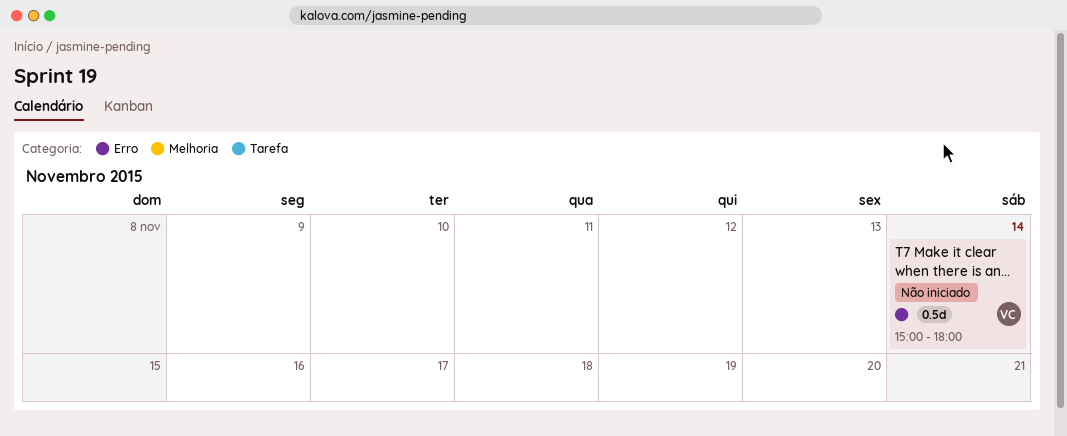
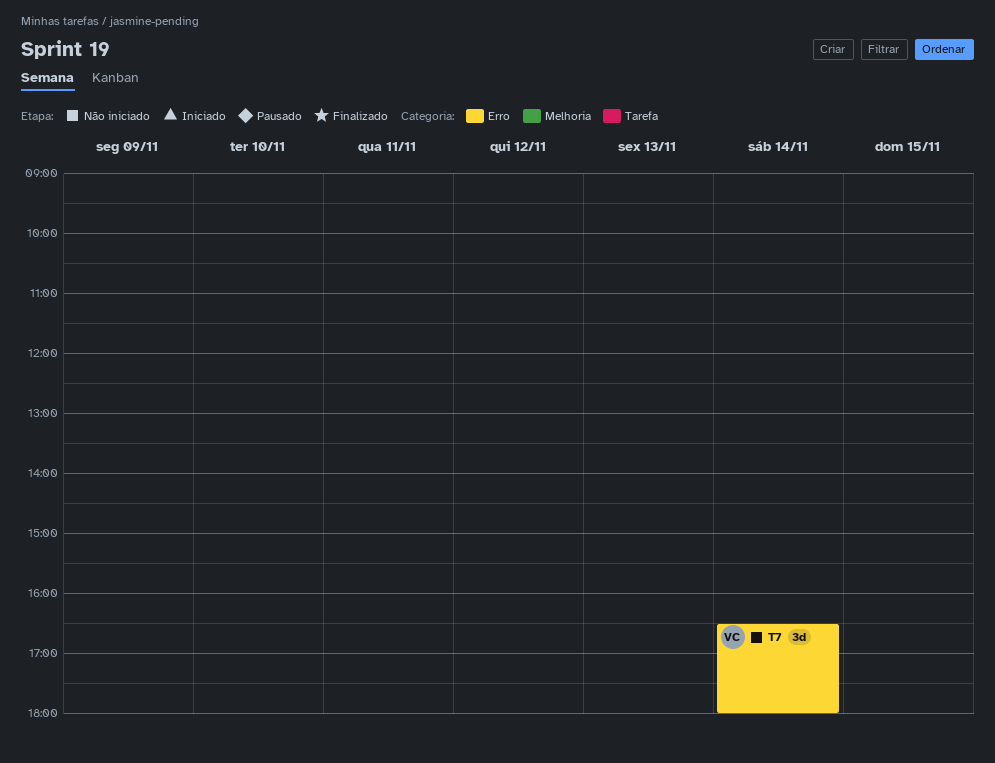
T7, estimate: 0.5d -> 3d
T7, begins: 15:00 -> 16:30

